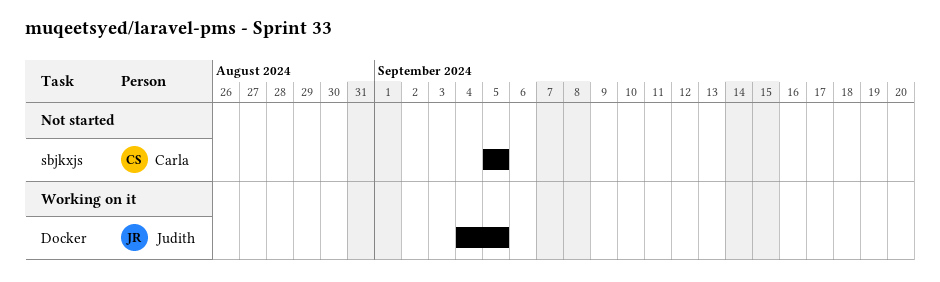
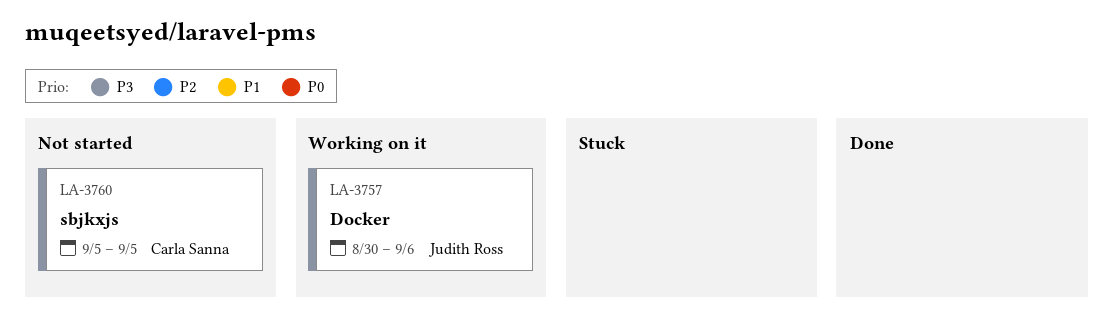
Docker, start: Sep 4 -> Aug 30
Docker, due: Sep 5 -> Sep 6

